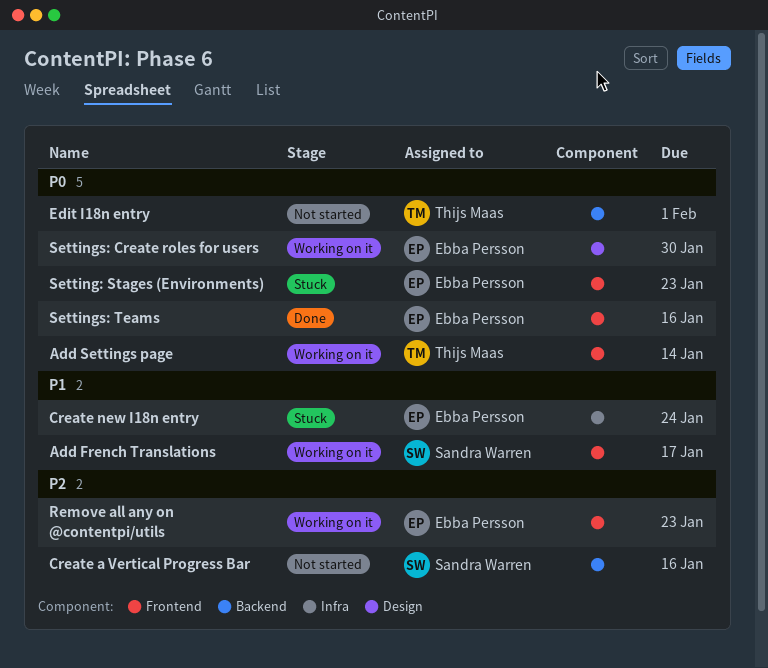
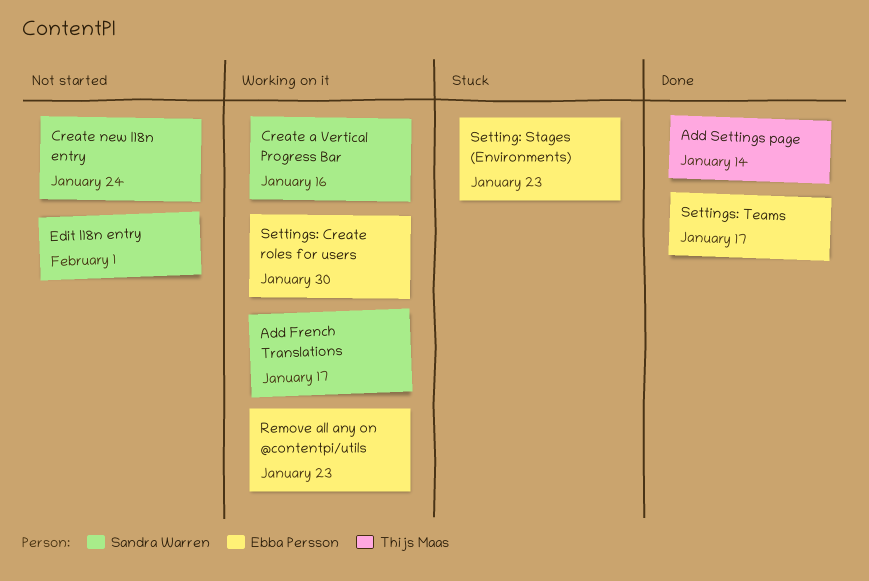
Add Settings page, status: Working on it -> Done
Create a Vertical Progress Bar, status: Not started -> Working on it
Create new I18n entry, status: Stuck -> Not started
Create new I18n entry, owner: Ebba Persson -> Sandra Warren
Edit I18n entry, owner: Thijs Maas -> Sandra Warren
Settings: Teams, due: Jan 16 -> Jan 17

